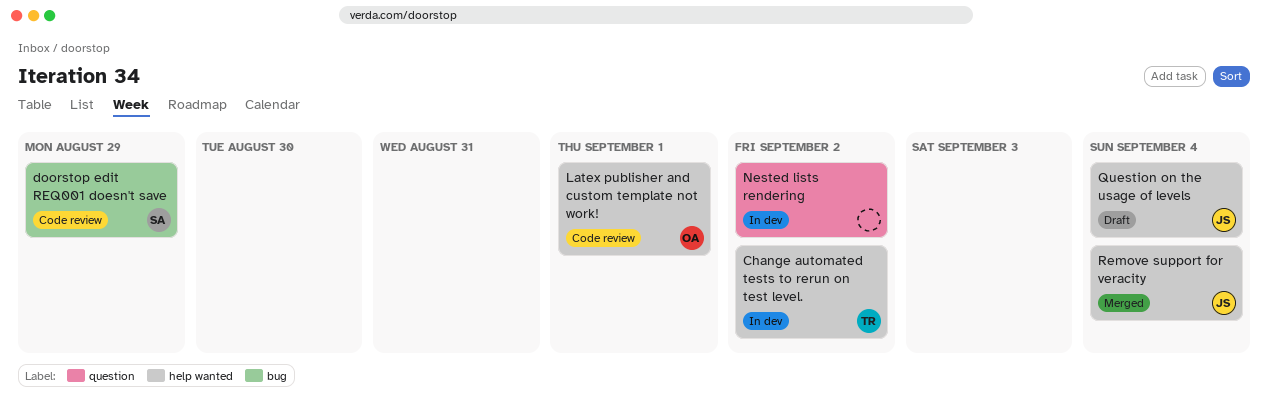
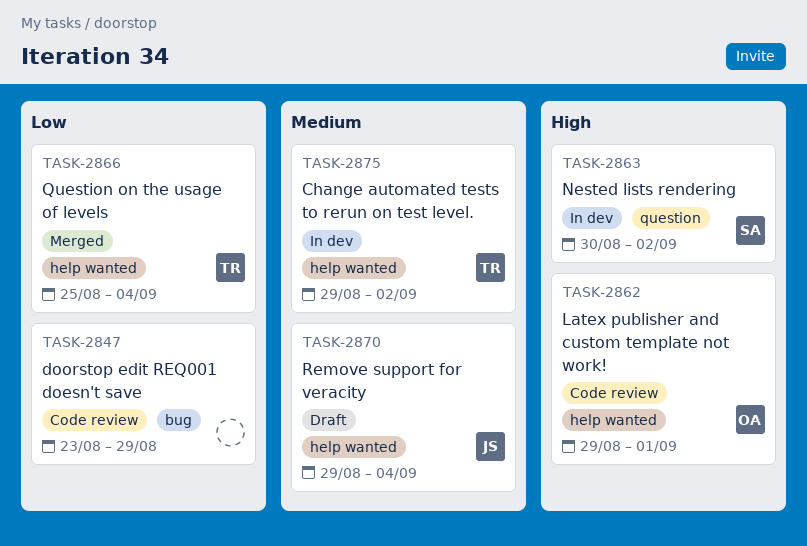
doorstop edit REQ001 doesn't save, owner: SA -> none
Nested lists rendering, owner: none -> SA
Question on the usage of levels, status: Draft -> Merged
Question on the usage of levels, owner: JS -> TR
Remove support for veracity, status: Merged -> Draft

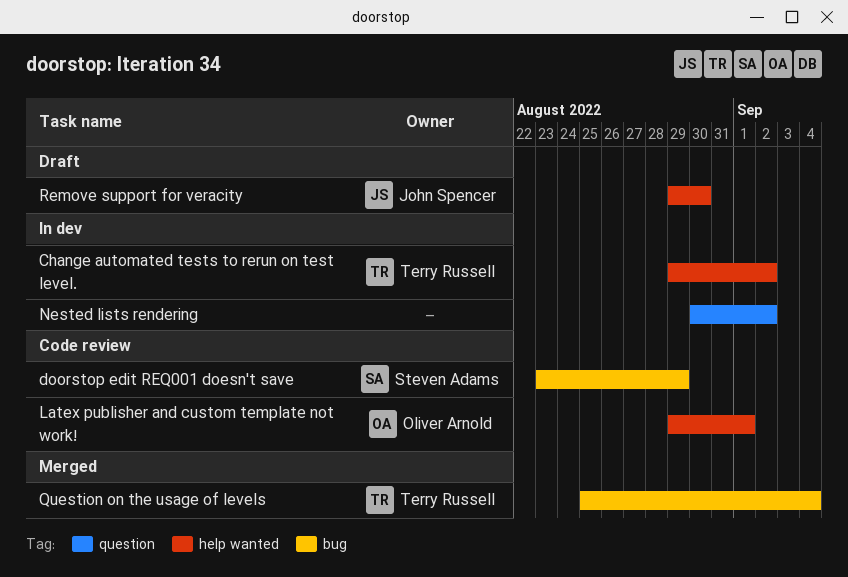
doorstop edit REQ001 doesn't save, owner: none -> Steven Adams
Nested lists rendering, owner: Steven Adams -> none
Question on the usage of levels, label: help wanted -> bug
Remove support for veracity, due: Sep 4 -> Aug 30

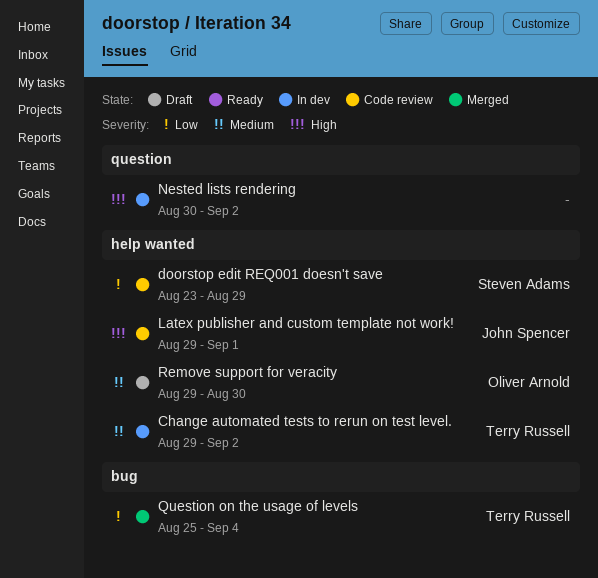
doorstop edit REQ001 doesn't save, label: bug -> help wanted
Latex publisher and custom template not work!, owner: Oliver Arnold -> John Spencer
Remove support for veracity, owner: John Spencer -> Oliver Arnold

